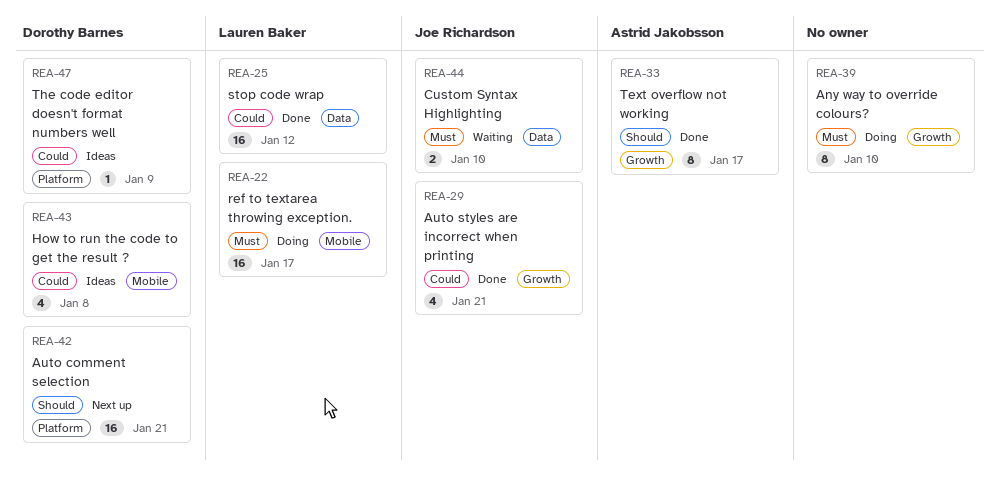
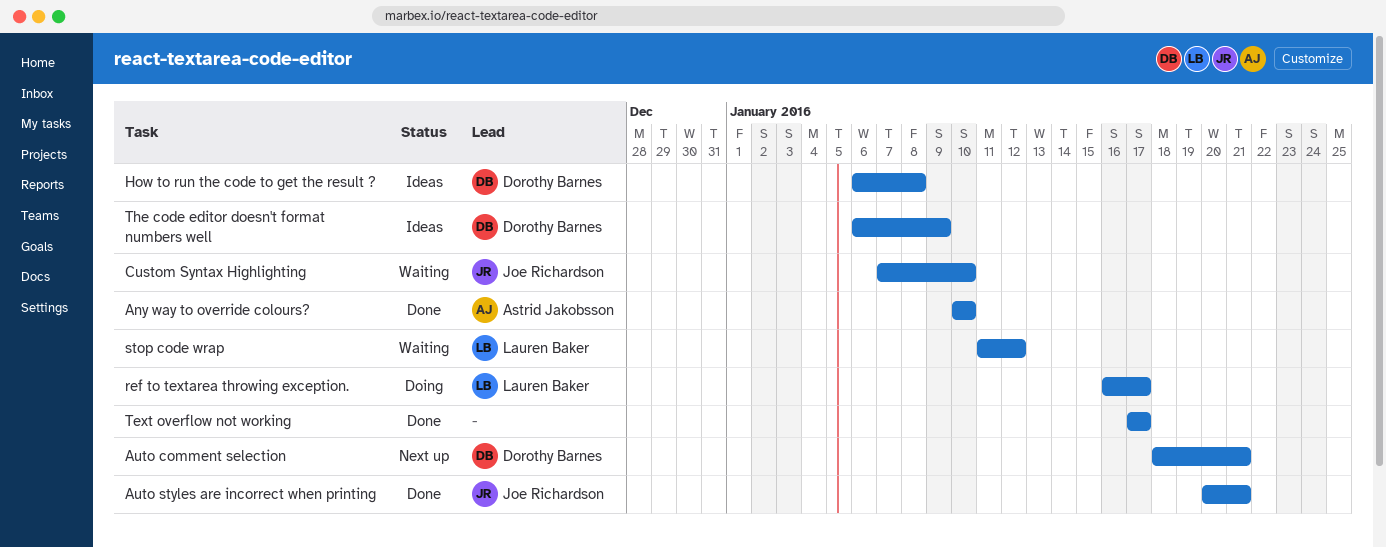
Any way to override colours?, status: Doing -> Done
Any way to override colours?, owner: none -> Astrid Jakobsson
stop code wrap, status: Done -> Waiting
Text overflow not working, owner: Astrid Jakobsson -> none

